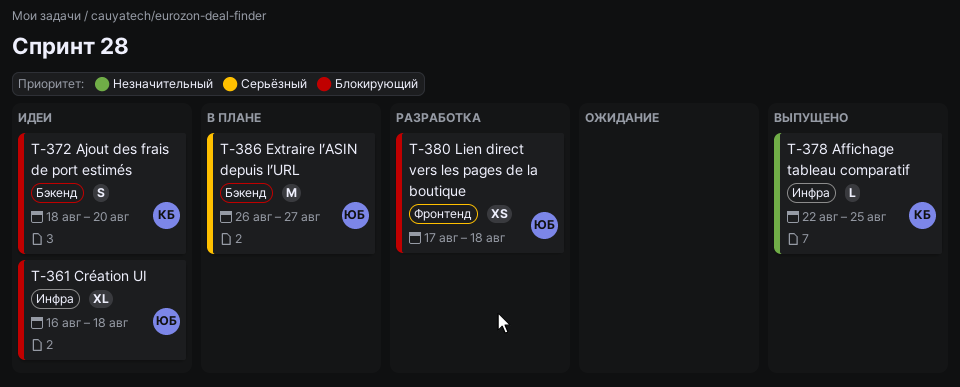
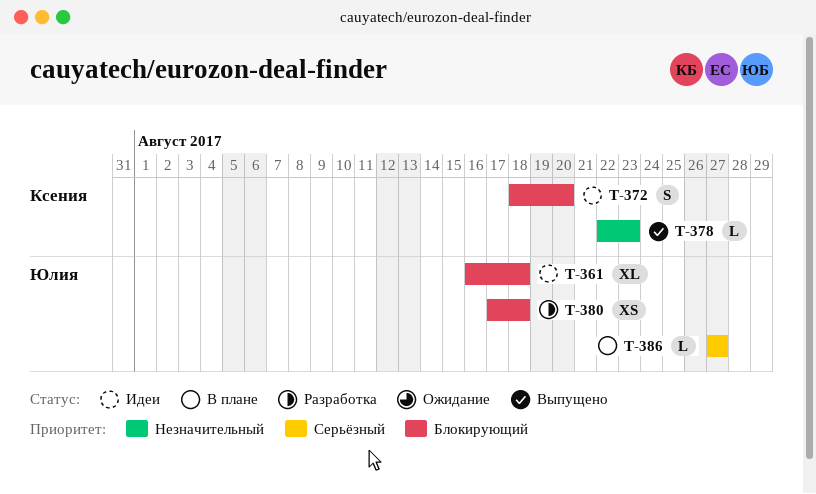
T-378, due: Aug 25 -> Aug 23
T-386, estimate: M -> L
T-386, start: Aug 26 -> Aug 27

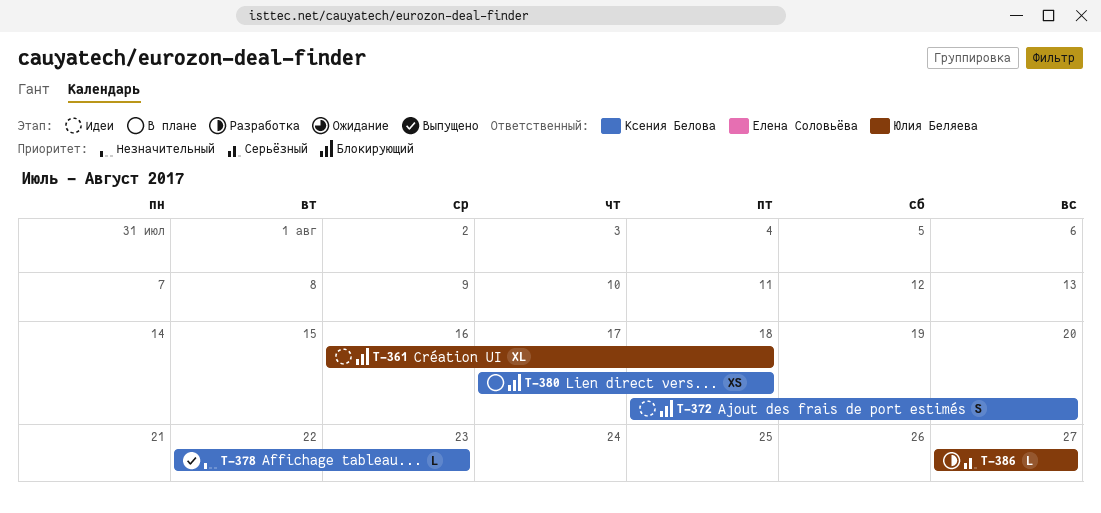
T-380, status: Разработка -> В плане
T-380, owner: Юлия Беляева -> Ксения Белова
T-386, status: В плане -> Разработка

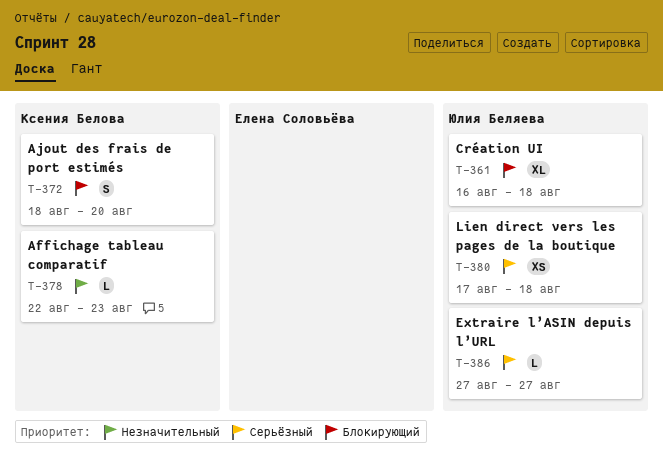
T-380, owner: Ксения Белова -> Юлия Беляева
T-380, priority: Блокирующий -> Серьёзный

